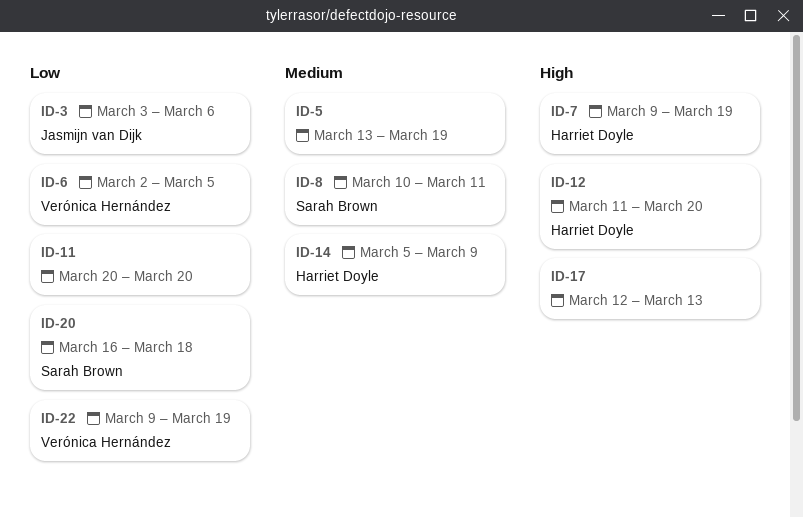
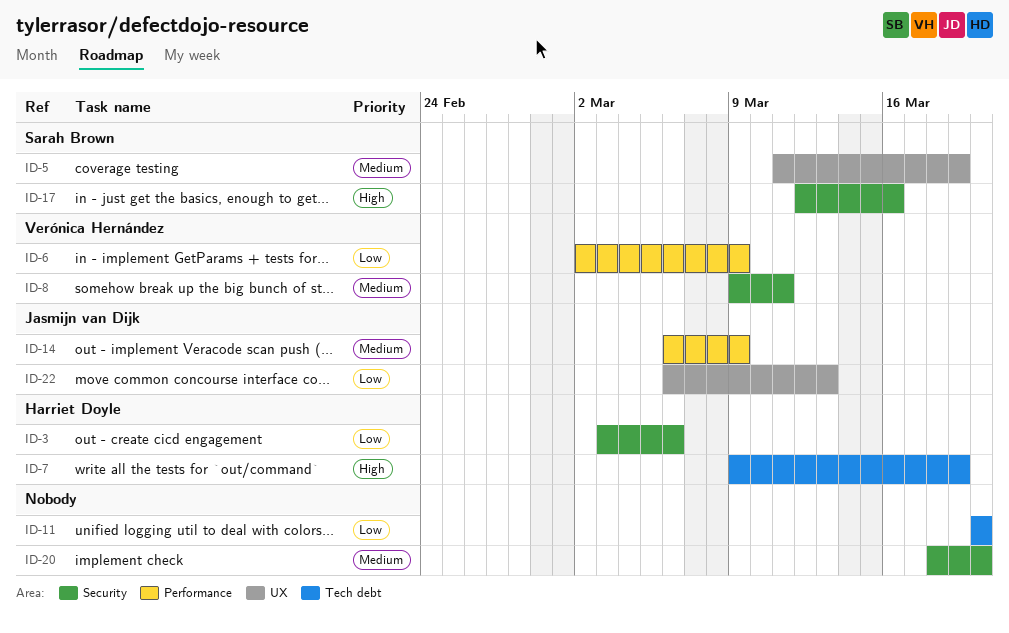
ID-3, owner: Jasmijn van Dijk -> Harriet Doyle
ID-5, owner: none -> Sarah Brown
ID-5, start: Mar 13 -> Mar 11
ID-6, due: Mar 5 -> Mar 9
ID-8, owner: Sarah Brown -> Verónica Hernández
ID-8, start: Mar 10 -> Mar 9
ID-12: present -> none
ID-14, owner: Harriet Doyle -> Jasmijn van Dijk
ID-14, start: Mar 5 -> Mar 6
ID-17, owner: none -> Sarah Brown
ID-17, due: Mar 13 -> Mar 16
ID-20, owner: Sarah Brown -> none
ID-20, priority: Low -> Medium
ID-20, start: Mar 16 -> Mar 18
ID-20, due: Mar 18 -> Mar 20
ID-22, owner: Verónica Hernández -> Jasmijn van Dijk
ID-22, start: Mar 9 -> Mar 6
ID-22, due: Mar 19 -> Mar 13

